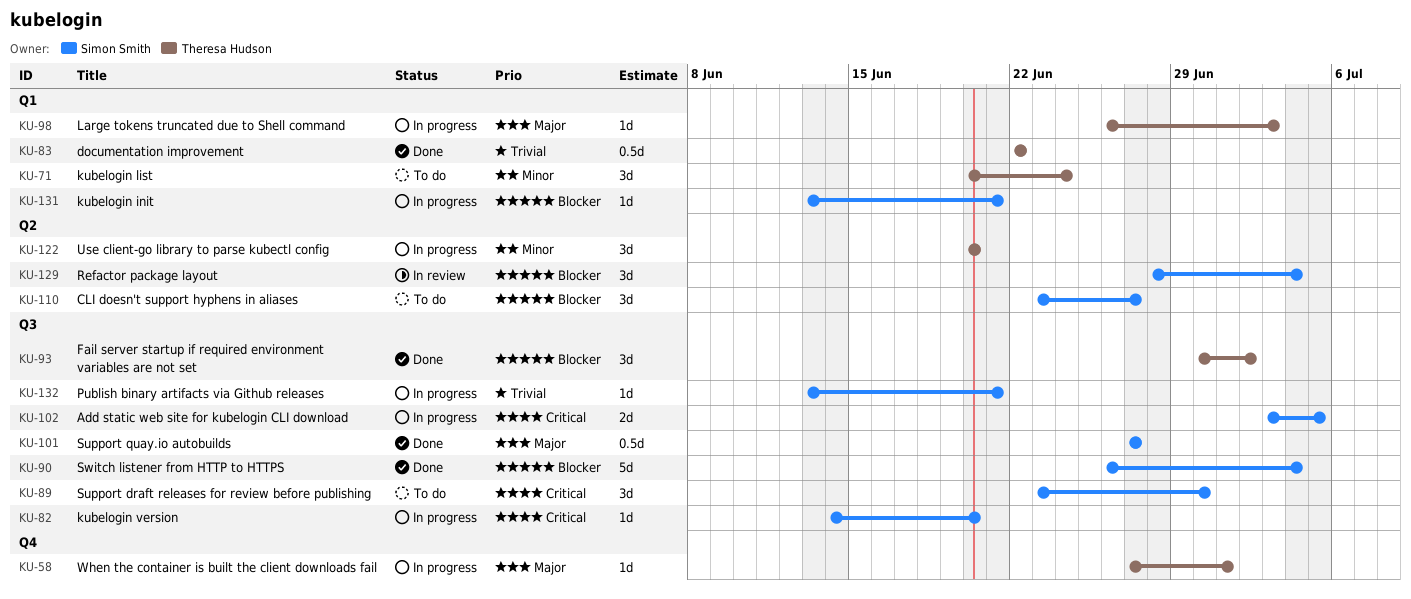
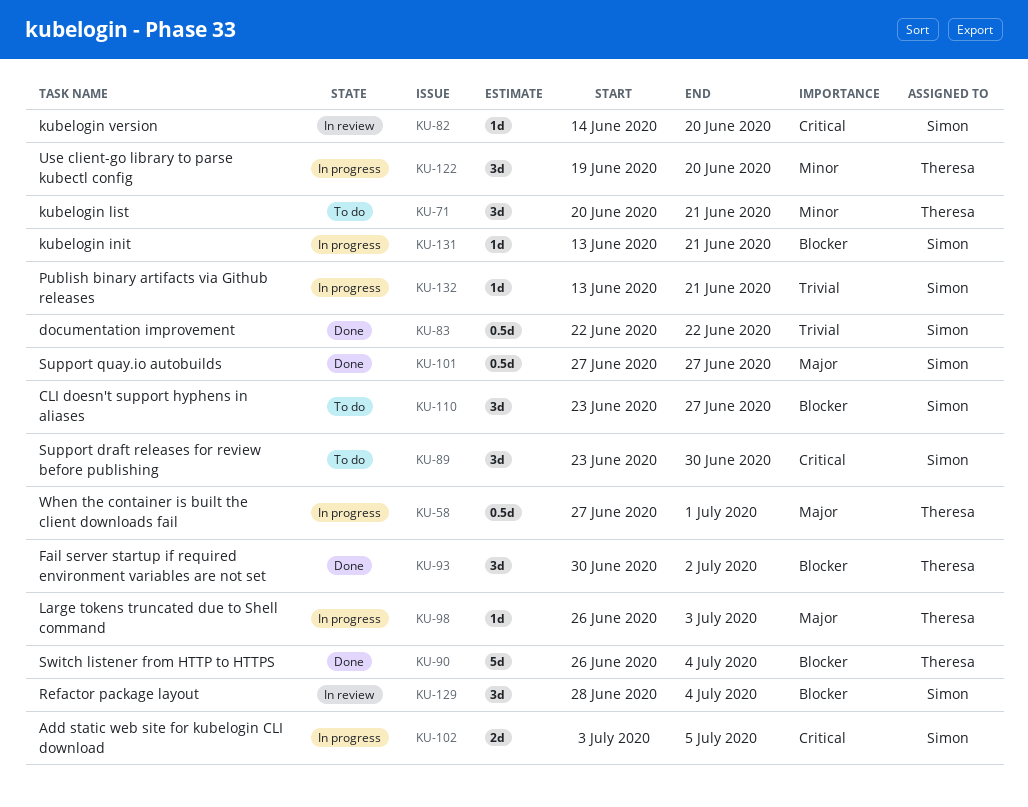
KU-58, estimate: 1d -> 0.5d
KU-71, due: Jun 24 -> Jun 21
KU-82, status: In progress -> In review
KU-83, owner: Theresa Hudson -> Simon Smith
KU-90, owner: Simon Smith -> Theresa Hudson
KU-122, start: Jun 20 -> Jun 19

